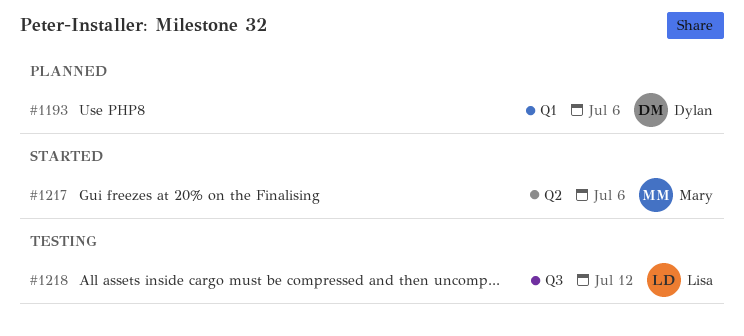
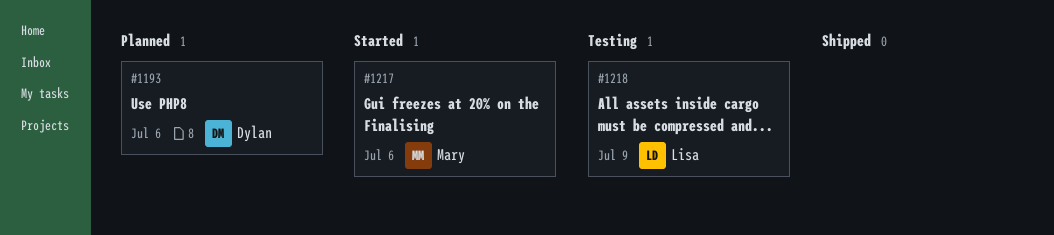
#1218, due: Jul 12 -> Jul 9

